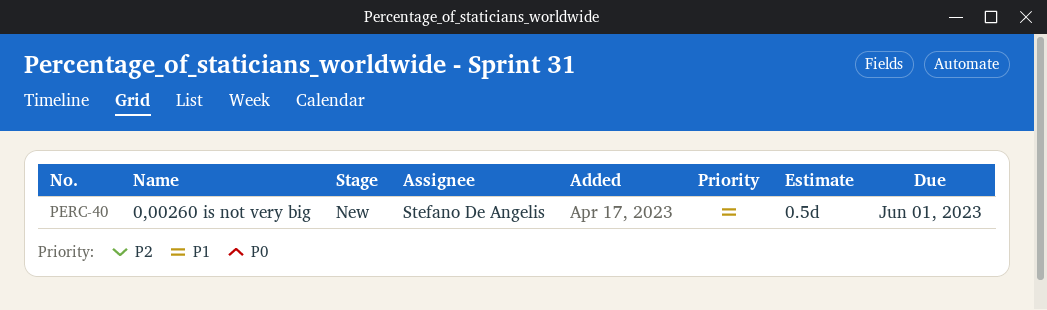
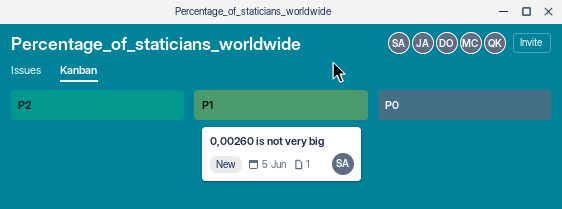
0,00260 is not very big, due: Jun 1 -> Jun 5

